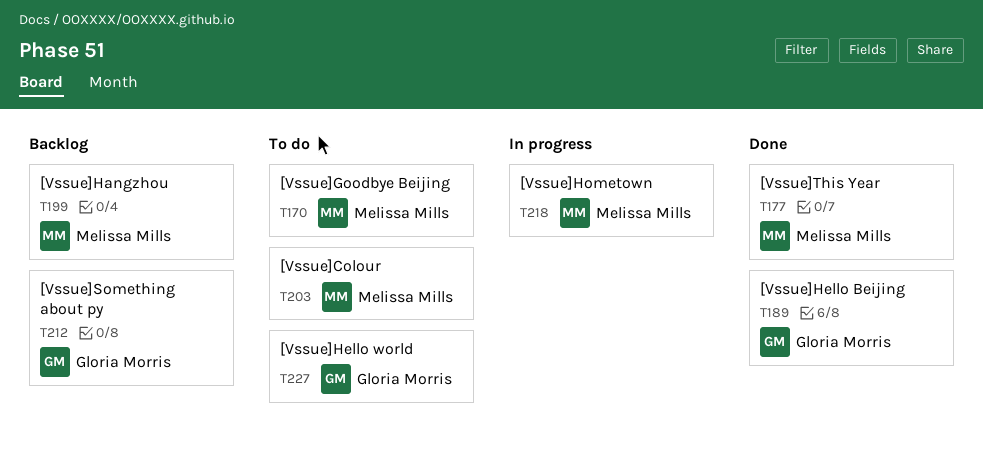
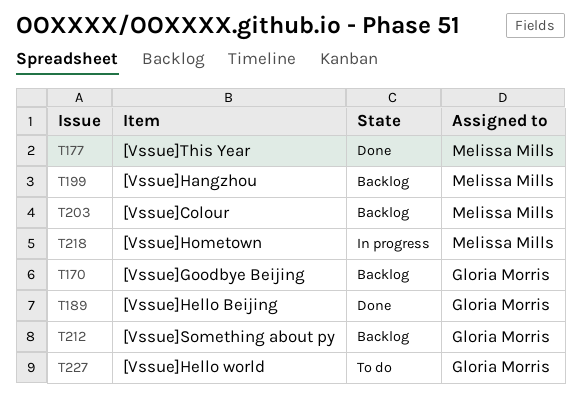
T170, status: To do -> Backlog
T170, owner: Melissa Mills -> Gloria Morris
T203, status: To do -> Backlog

